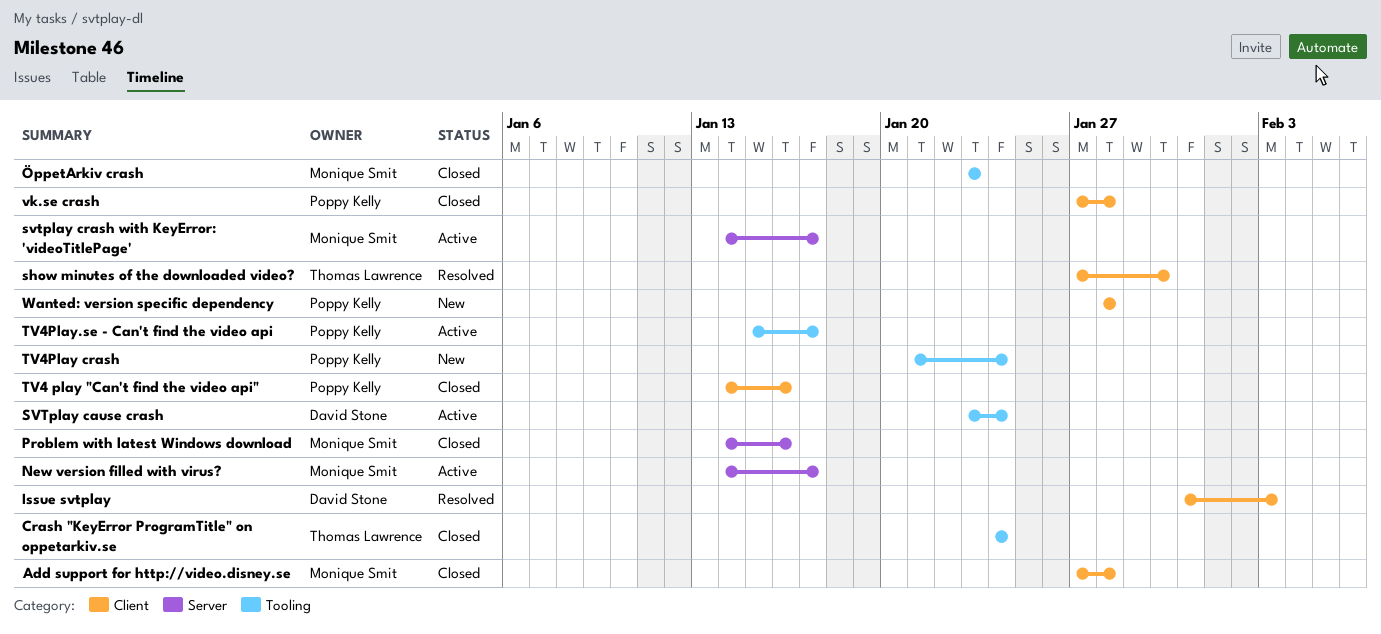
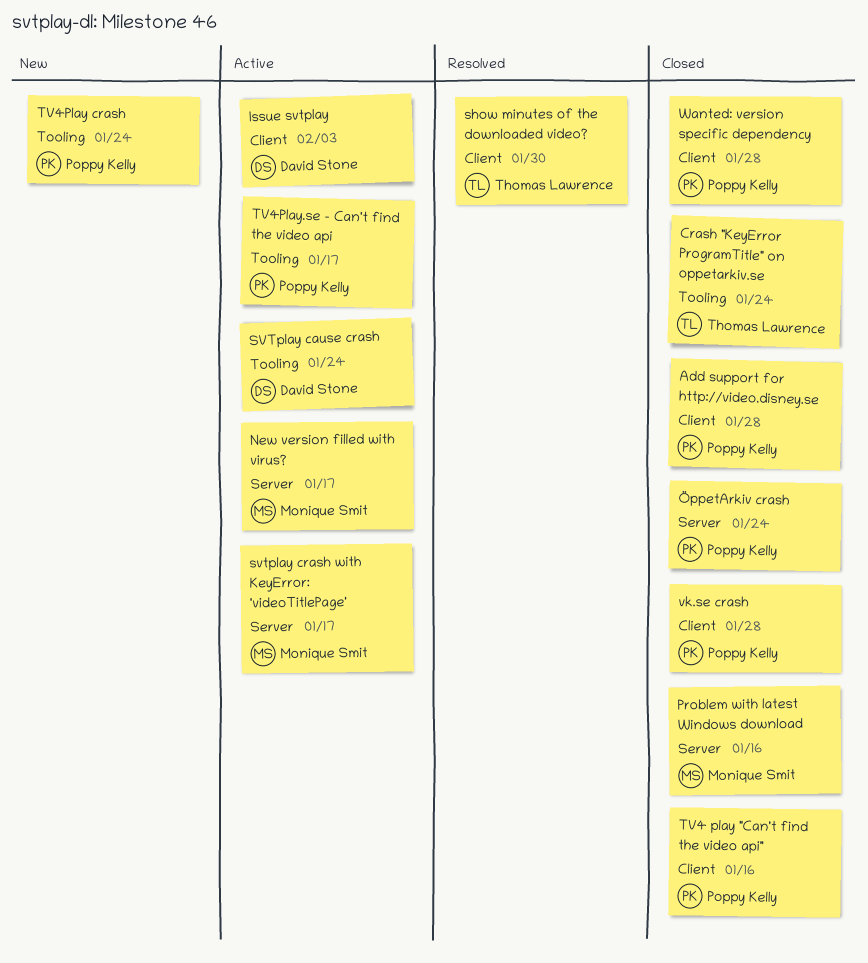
Add support for http://video.disney.se, owner: Monique Smit -> Poppy Kelly
Issue svtplay, status: Resolved -> Active
Wanted: version specific dependency, status: New -> Closed
ÖppetArkiv crash, owner: Monique Smit -> Poppy Kelly
ÖppetArkiv crash, label: Tooling -> Server
ÖppetArkiv crash, due: Jan 23 -> Jan 24

